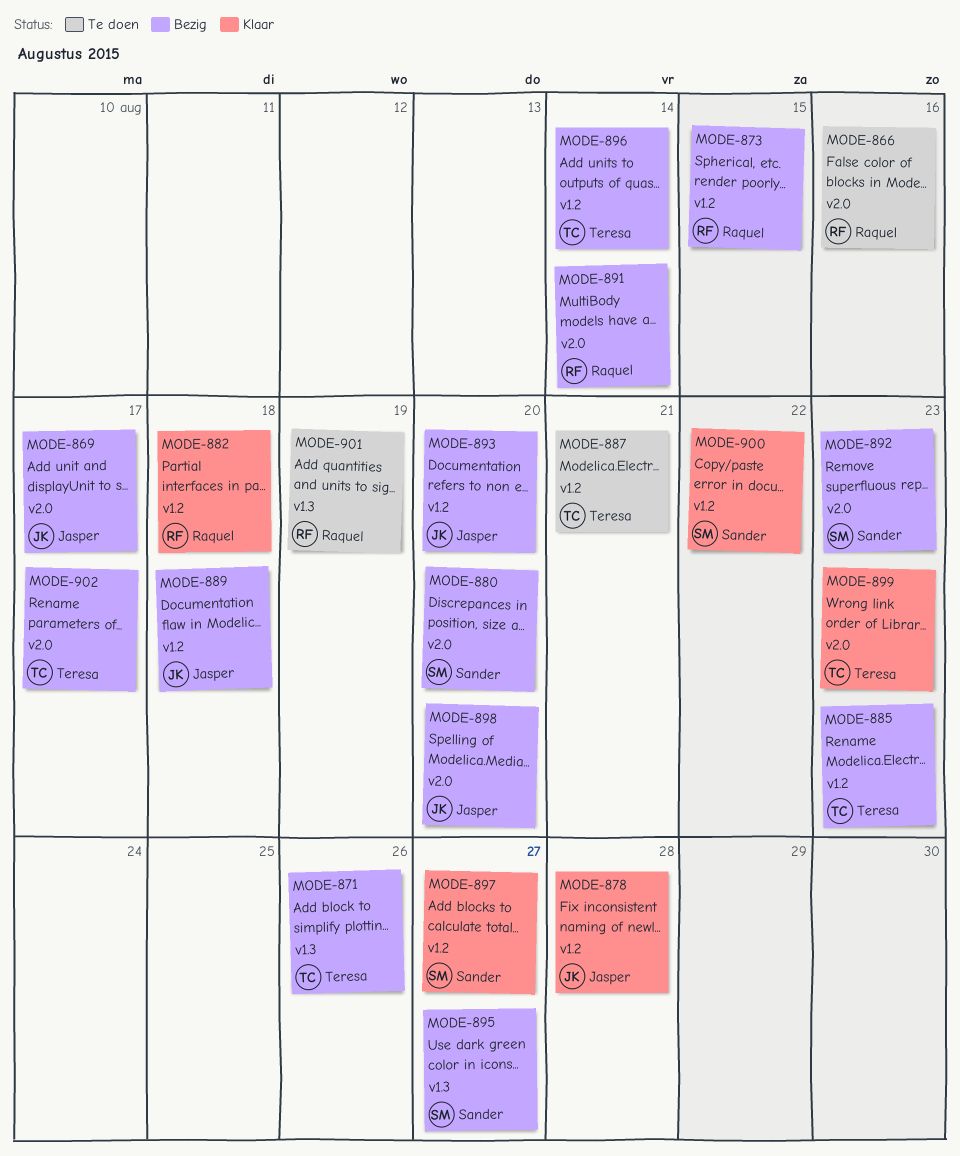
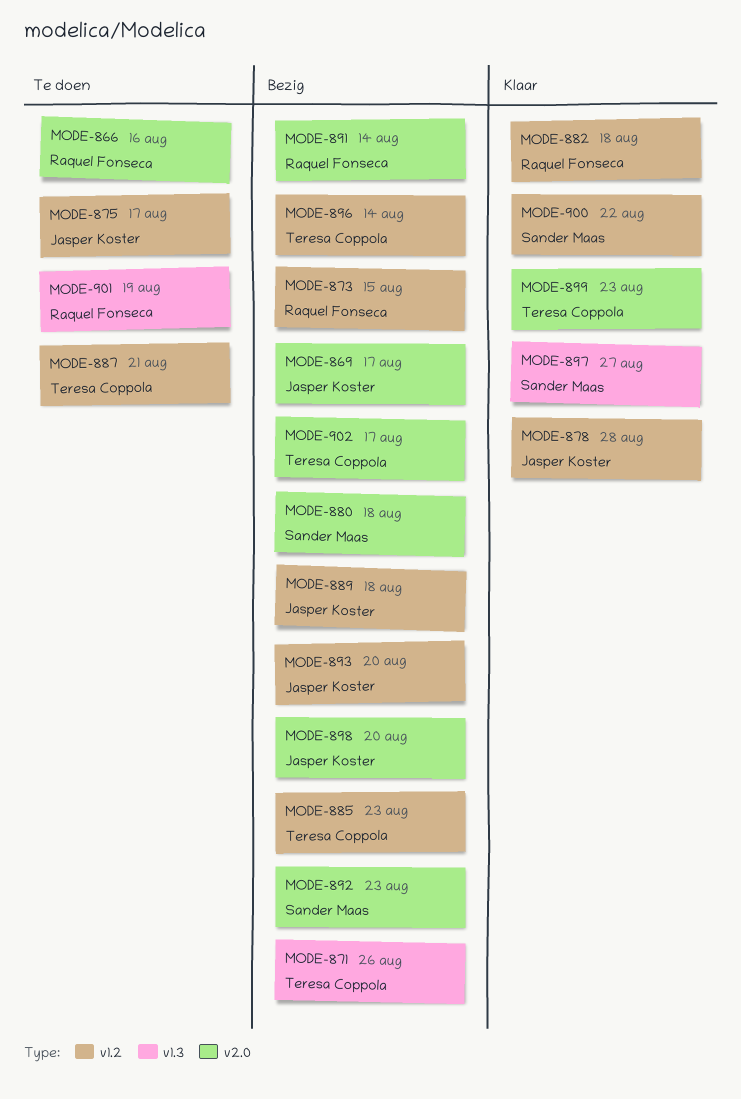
MODE-875: none -> present
MODE-880, due: Aug 20 -> Aug 18
MODE-895: present -> none
MODE-897, label: v1.2 -> v1.3

